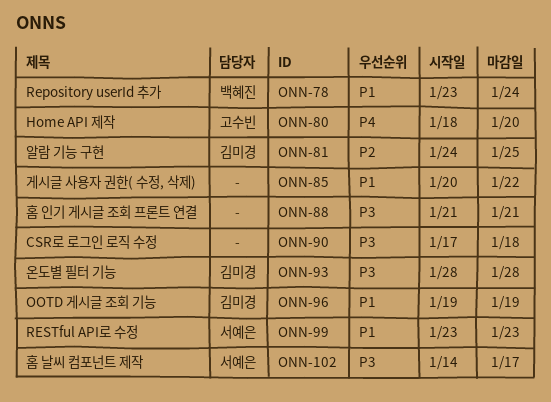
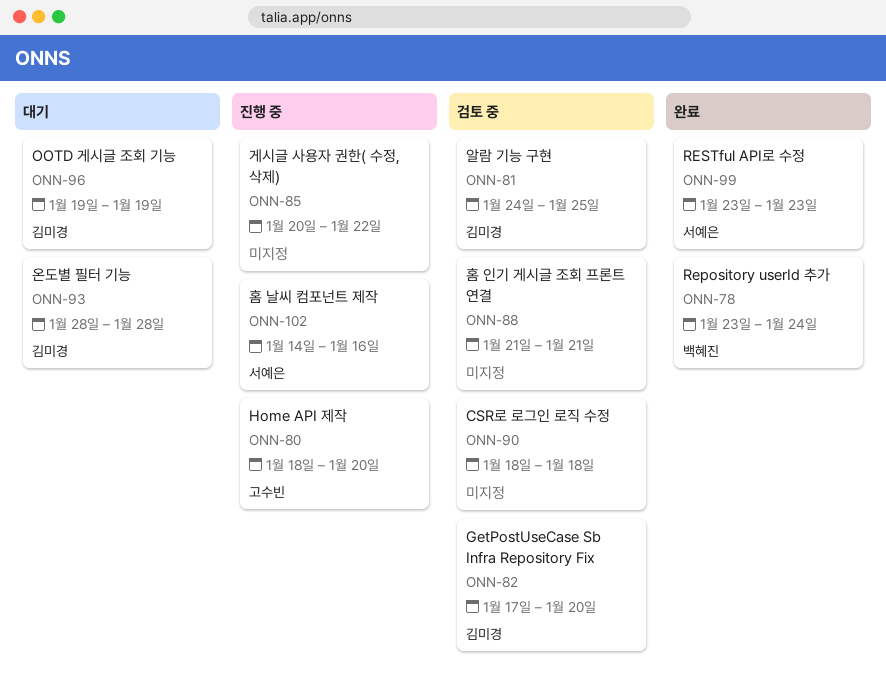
ONN-82: none -> present
ONN-90, start: Jan 17 -> Jan 18
ONN-102, due: Jan 17 -> Jan 16

